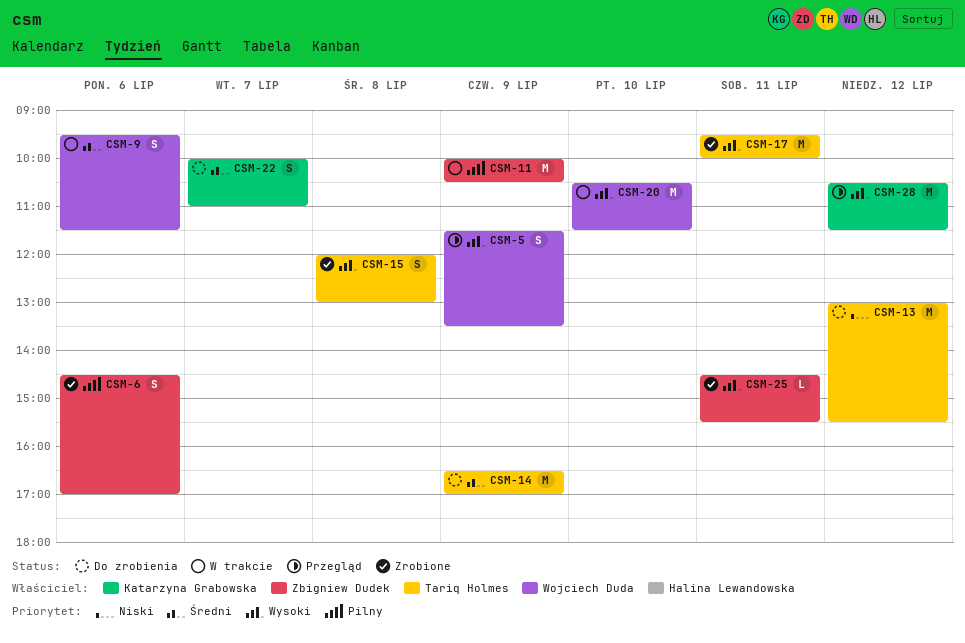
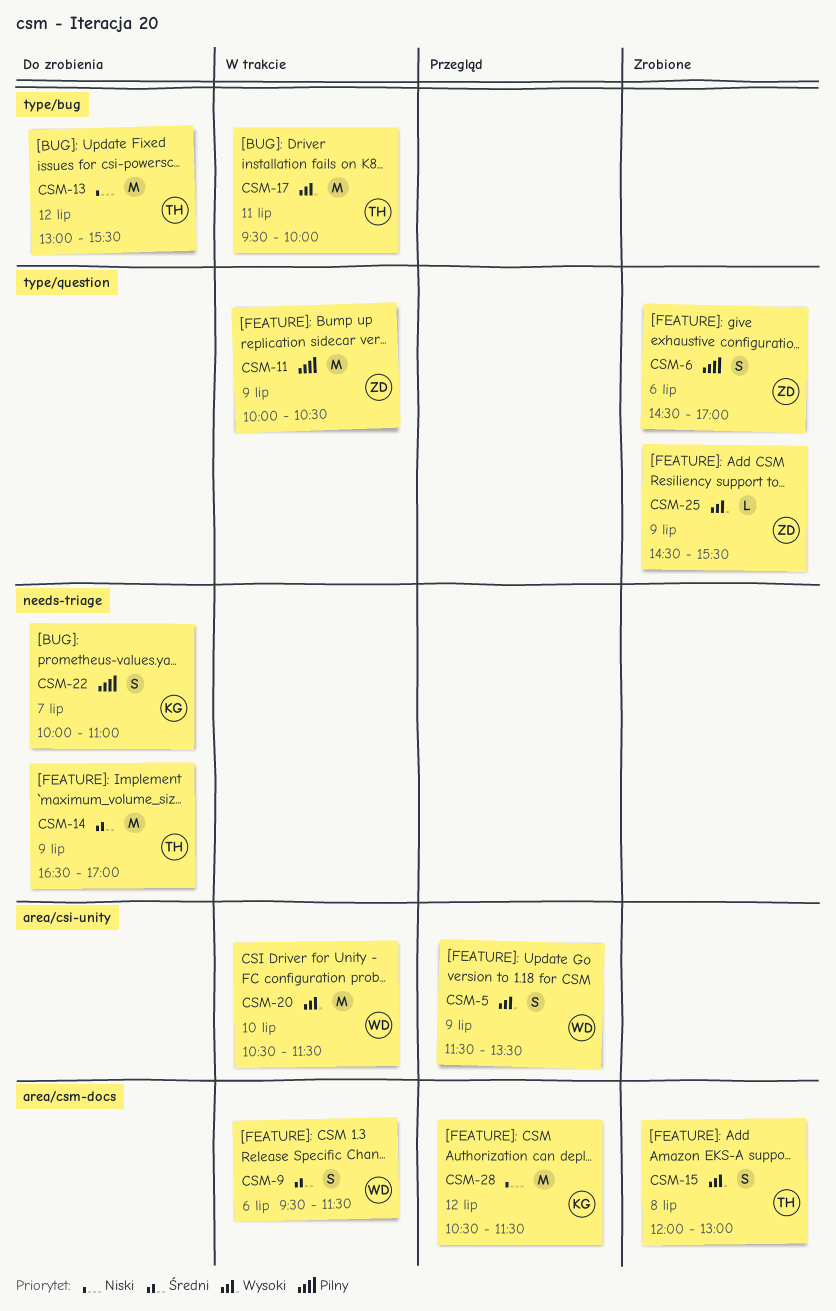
CSM-17, status: Zrobione -> W trakcie
CSM-22, priority: Średni -> Pilny
CSM-25, day: Jul 11 -> Jul 9
CSM-28, priority: Wysoki -> Niski

